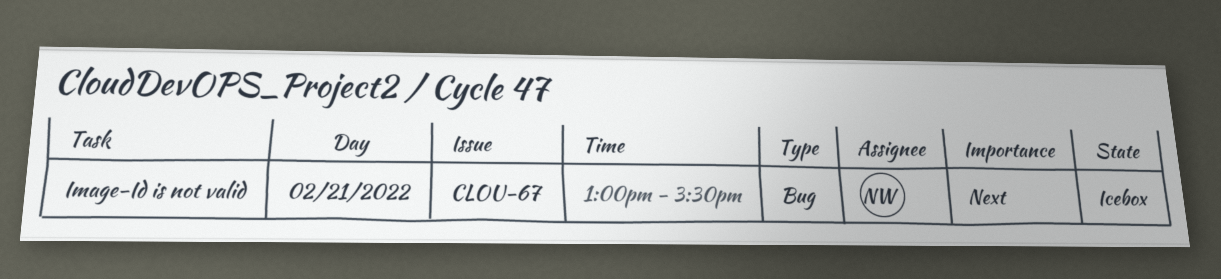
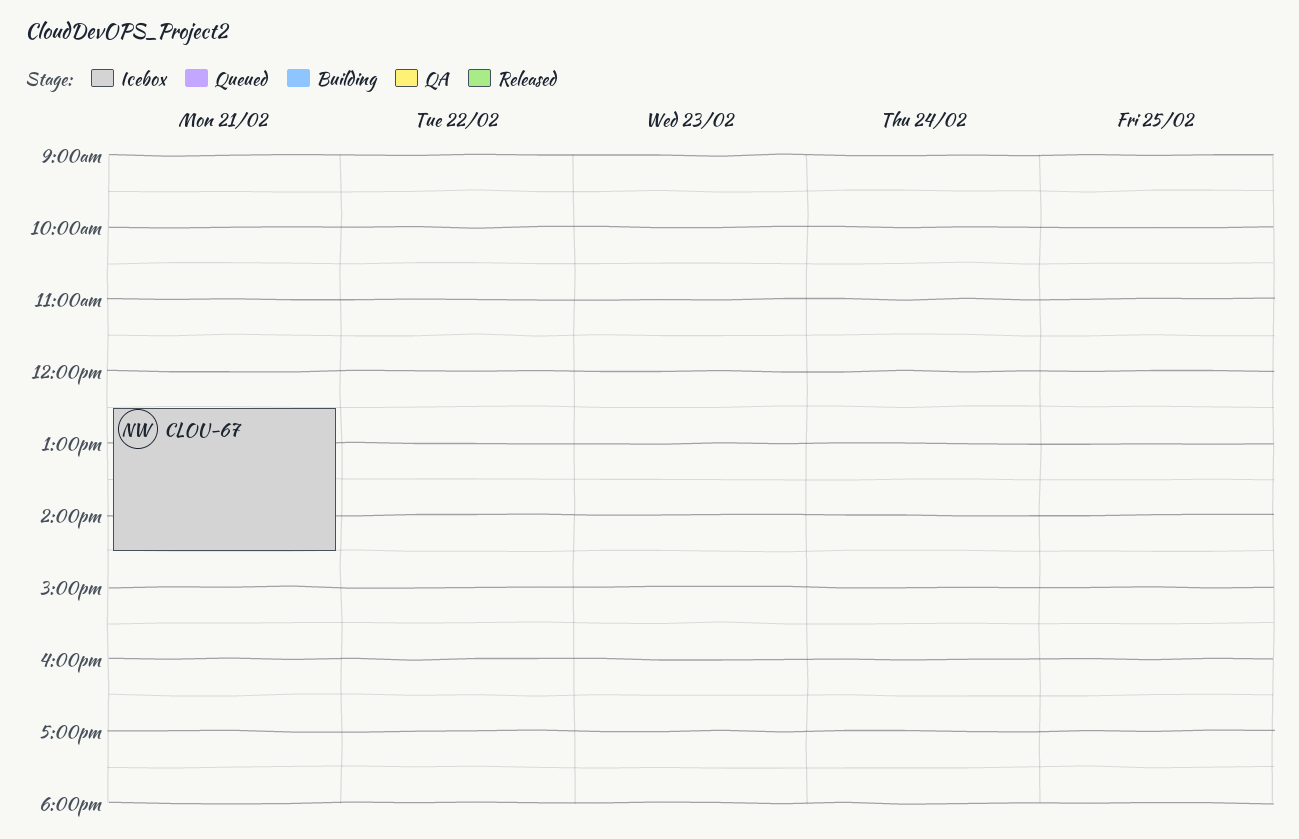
CLOU-67, begins: 13:00 -> 12:30
CLOU-67, ends: 15:30 -> 14:30

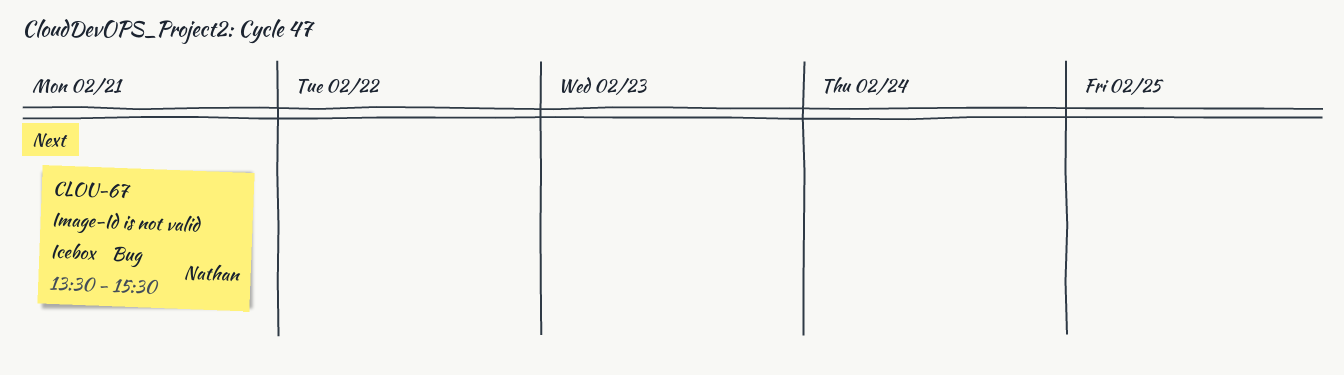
CLOU-67, begins: 12:30 -> 13:30
CLOU-67, ends: 14:30 -> 15:30

